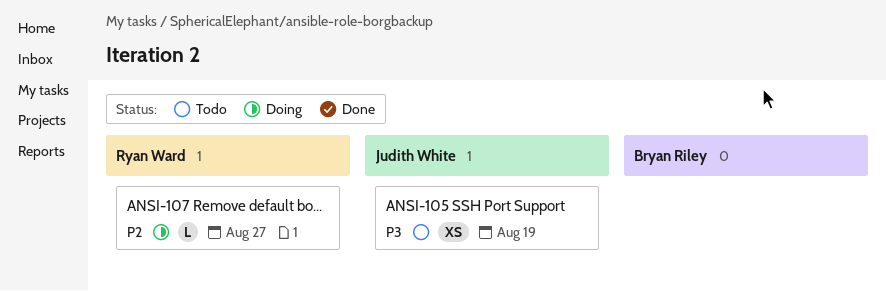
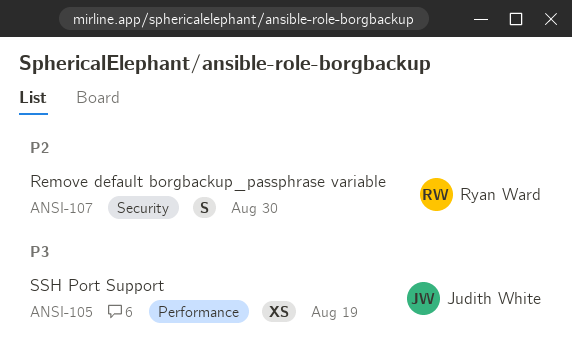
ANSI-107, estimate: L -> S
ANSI-107, due: Aug 27 -> Aug 30

